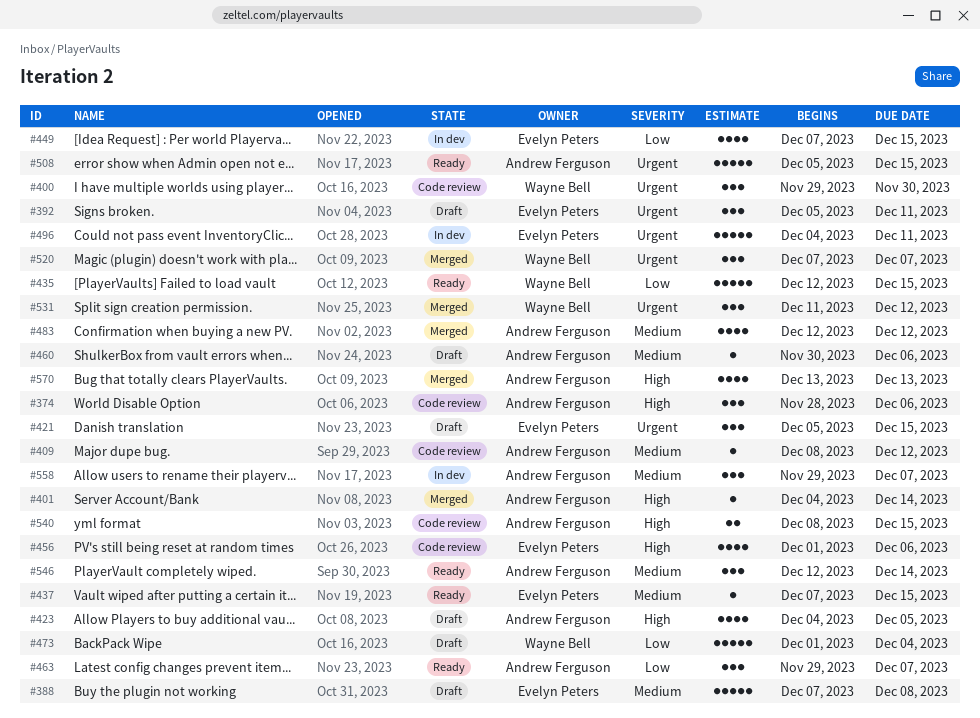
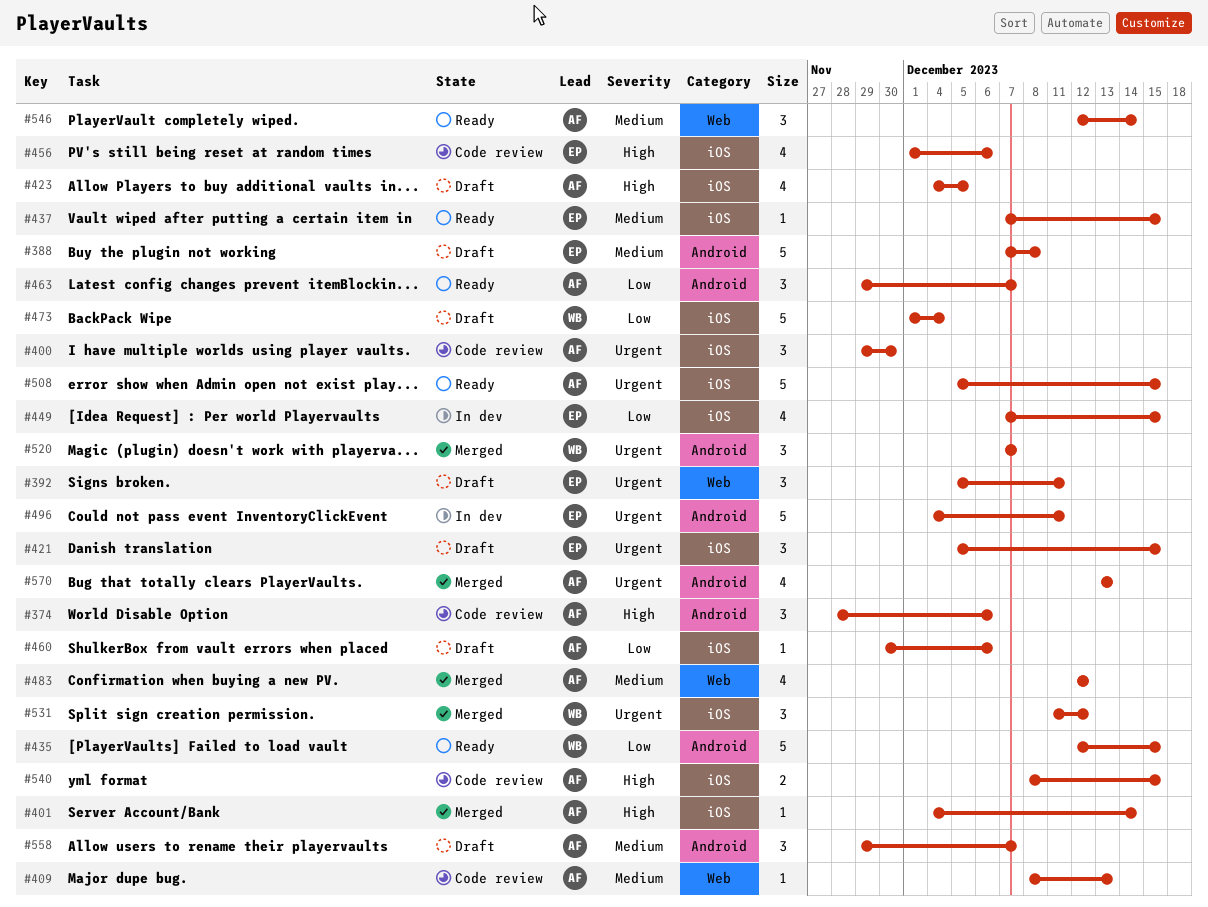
#400, owner: Wayne Bell -> Andrew Ferguson
#409, due: Dec 12 -> Dec 13
#460, priority: Medium -> Low
#558, status: In dev -> Draft
#570, priority: High -> Urgent

